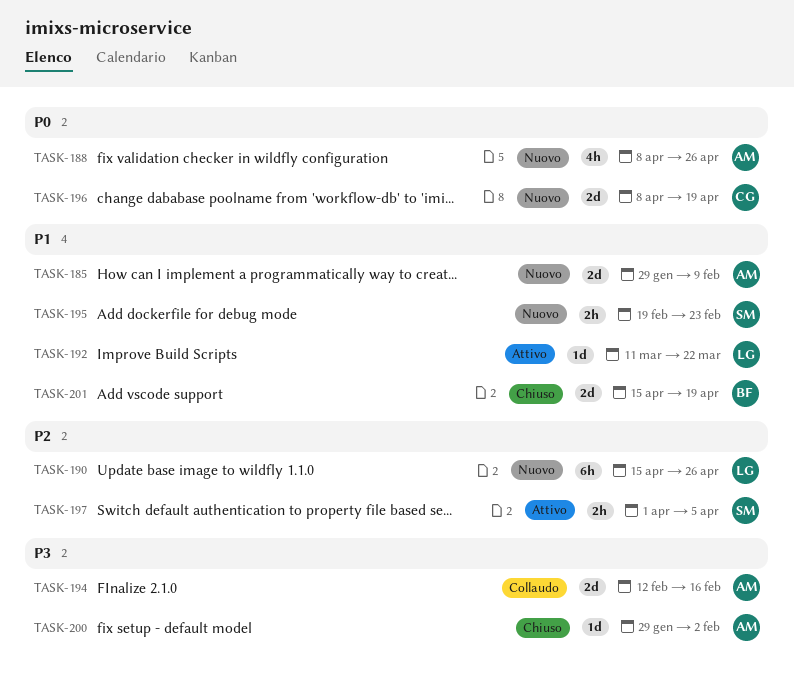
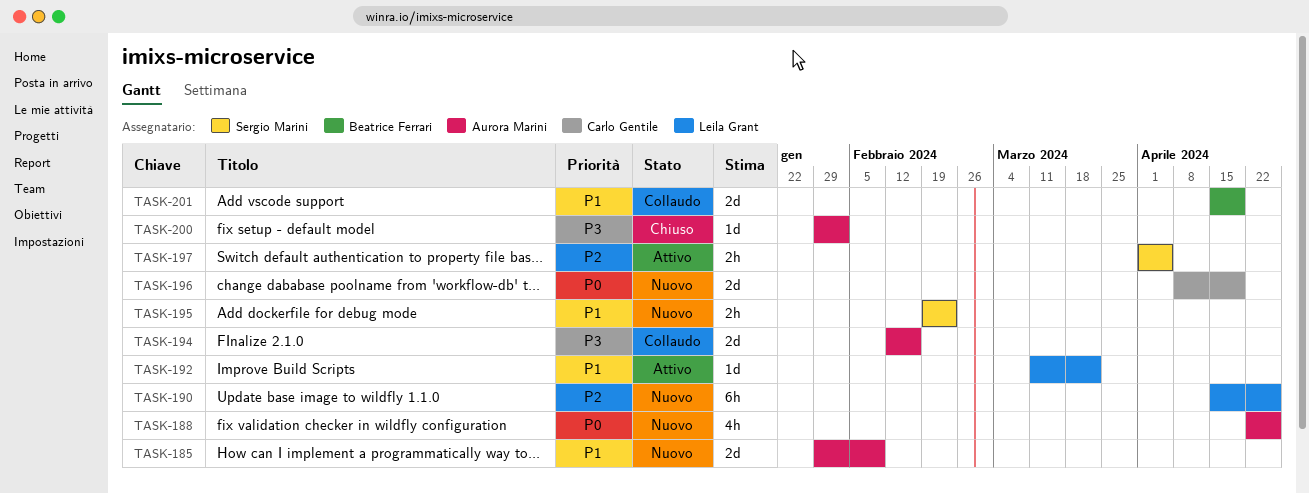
TASK-188, start: Apr 8 -> Apr 22
TASK-201, status: Chiuso -> Collaudo

